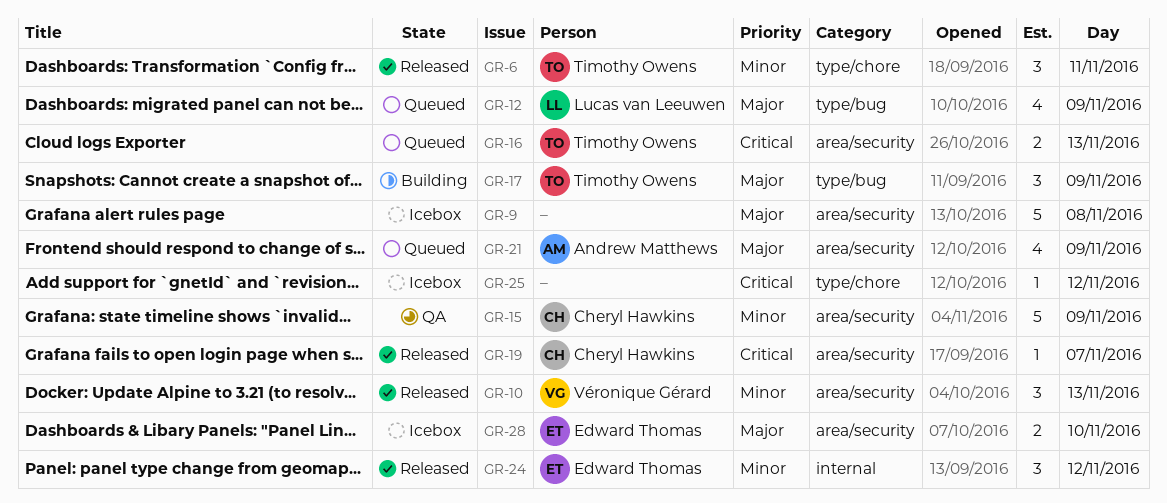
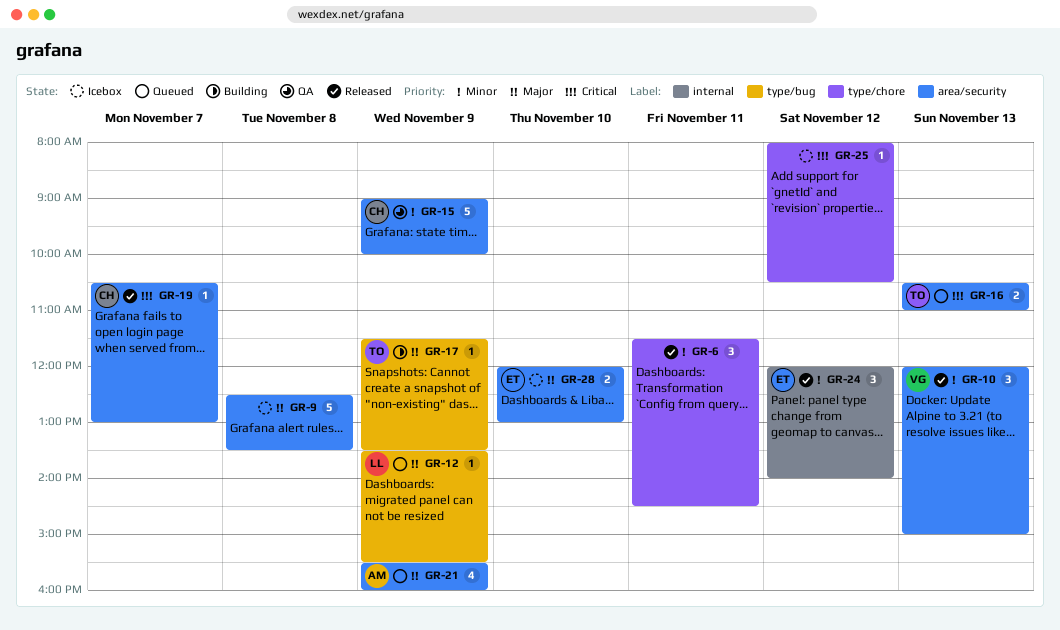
GR-6, owner: Timothy Owens -> none
GR-12, estimate: 4 -> 1
GR-17, estimate: 3 -> 1

